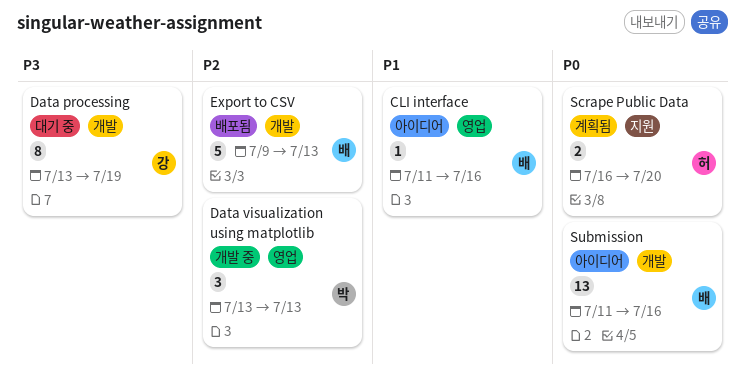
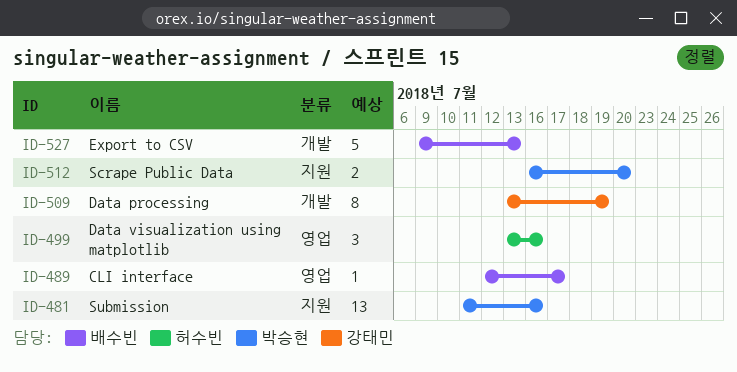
CLI interface, start: Jul 11 -> Jul 12
CLI interface, due: Jul 16 -> Jul 17
Data visualization using matplotlib, owner: 박승현 -> 허수빈
Data visualization using matplotlib, due: Jul 13 -> Jul 16
Scrape Public Data, owner: 허수빈 -> 박승현
Submission, owner: 배수빈 -> 박승현
Submission, label: 개발 -> 지원

